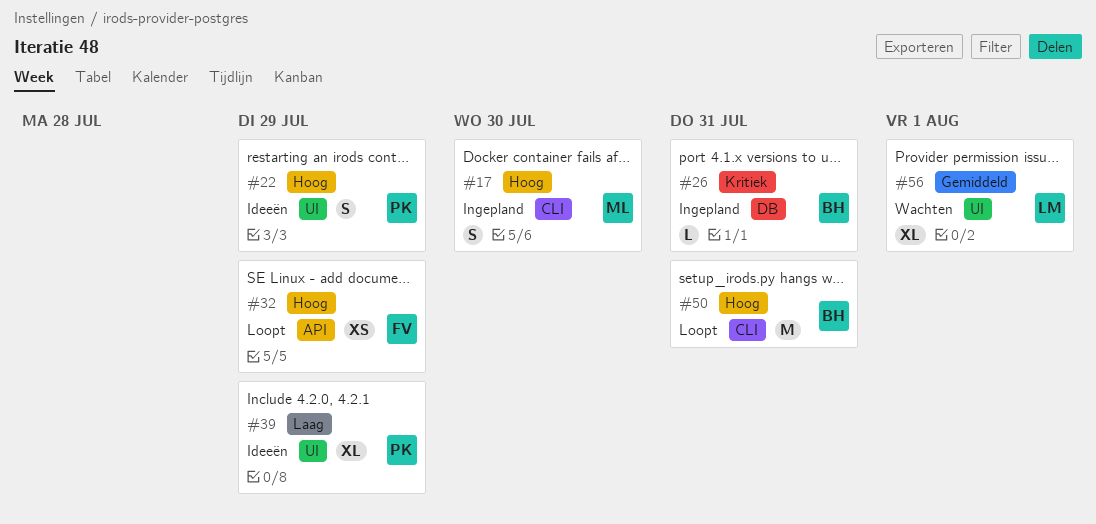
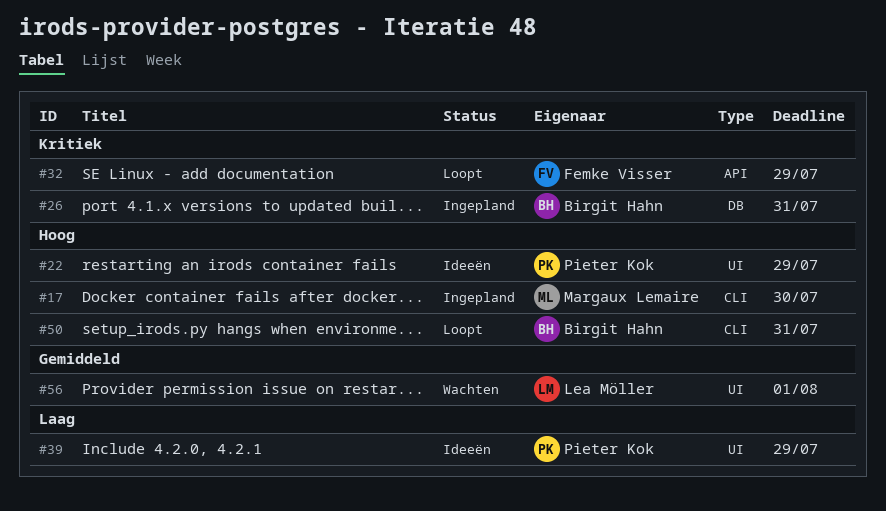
#32, priority: Hoog -> Kritiek

